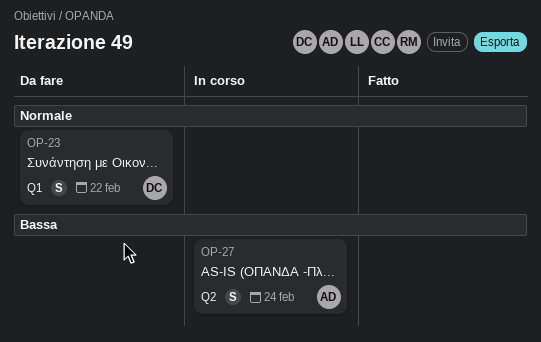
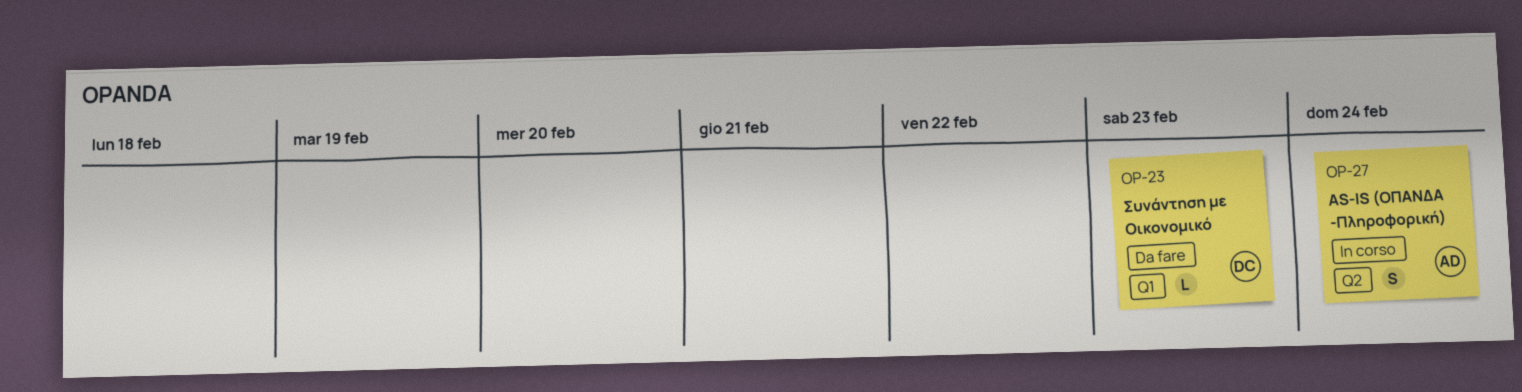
OP-23, estimate: S -> L
OP-23, due: Feb 22 -> Feb 23

